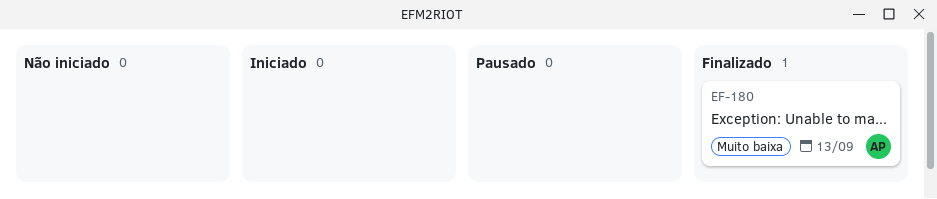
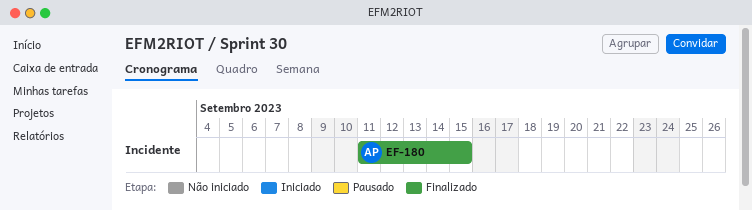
EF-180, due: Sep 13 -> Sep 15

